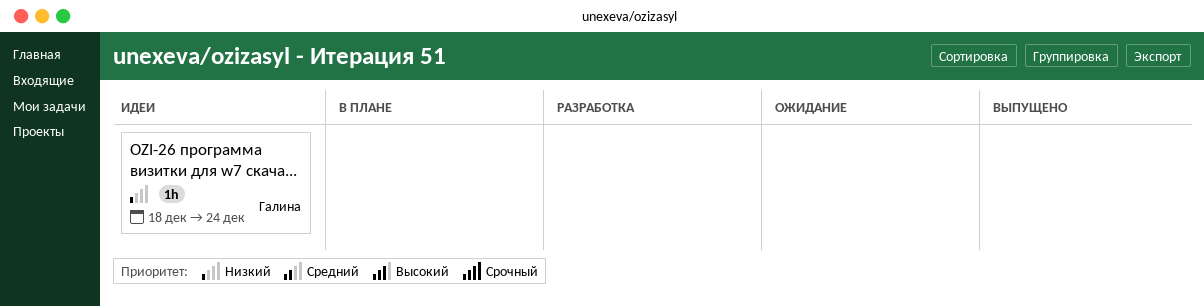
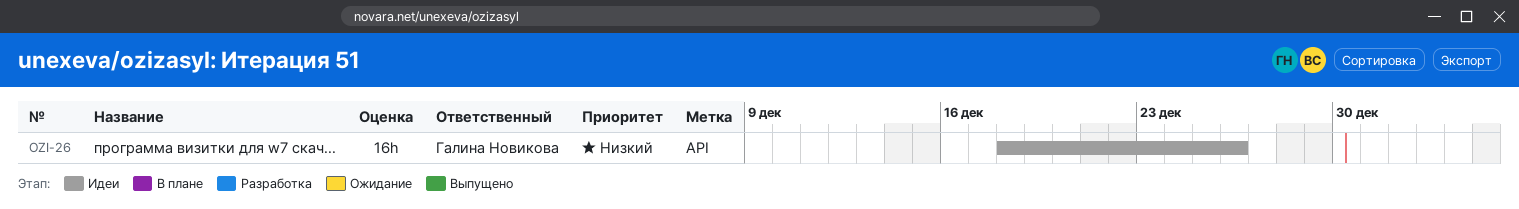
OZI-26, estimate: 1h -> 16h
OZI-26, due: Dec 24 -> Dec 26

